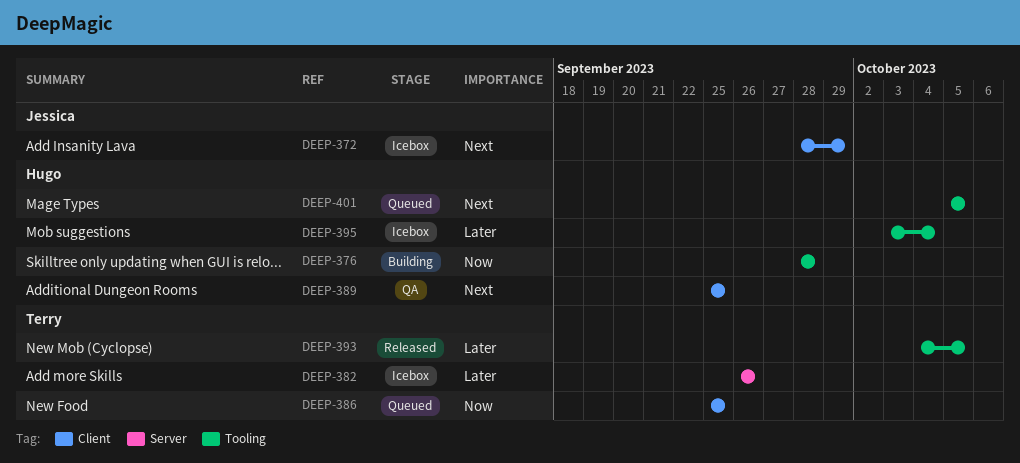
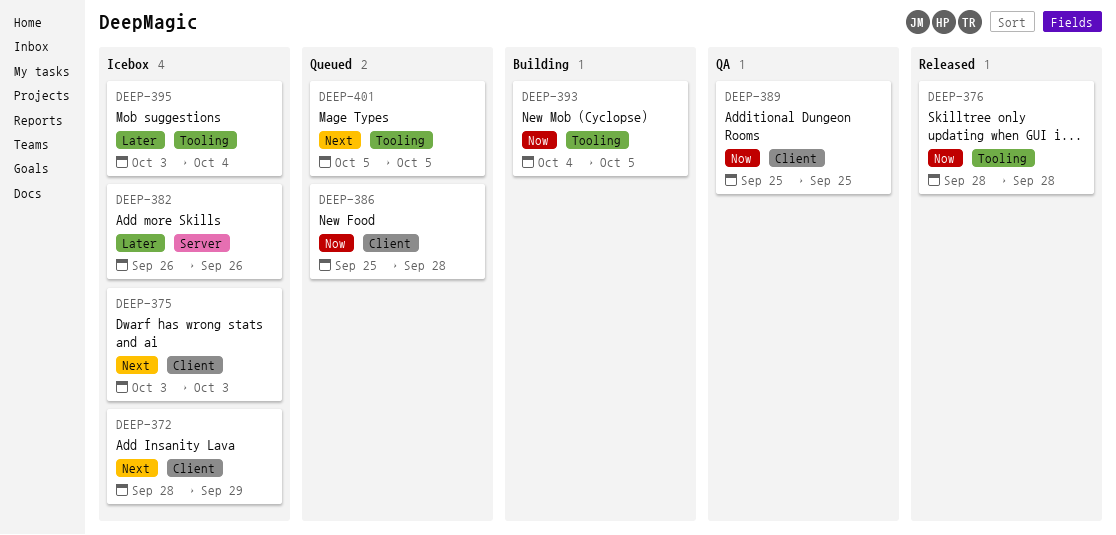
DEEP-375: none -> present
DEEP-376, status: Building -> Released
DEEP-386, due: Sep 25 -> Sep 28
DEEP-389, priority: Next -> Now
DEEP-393, status: Released -> Building
DEEP-393, priority: Later -> Now

